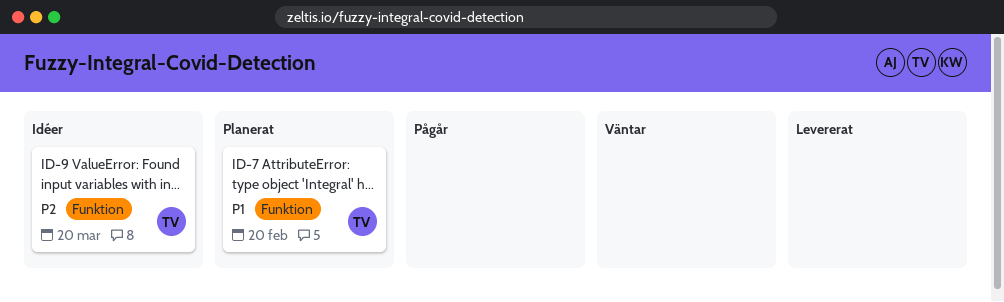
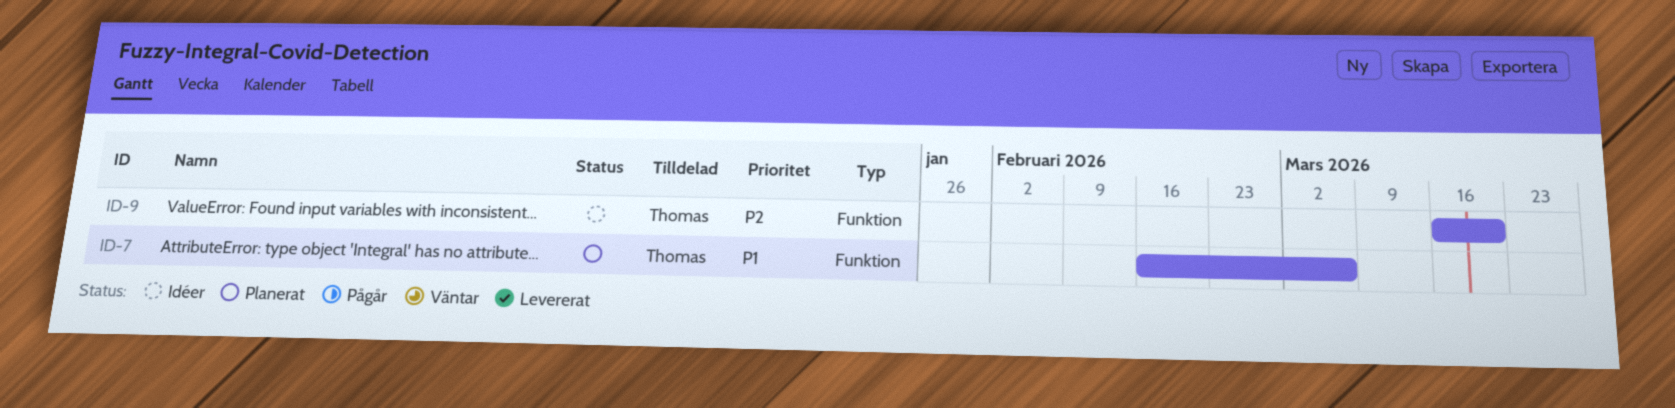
ID-7, due: Feb 20 -> Mar 6

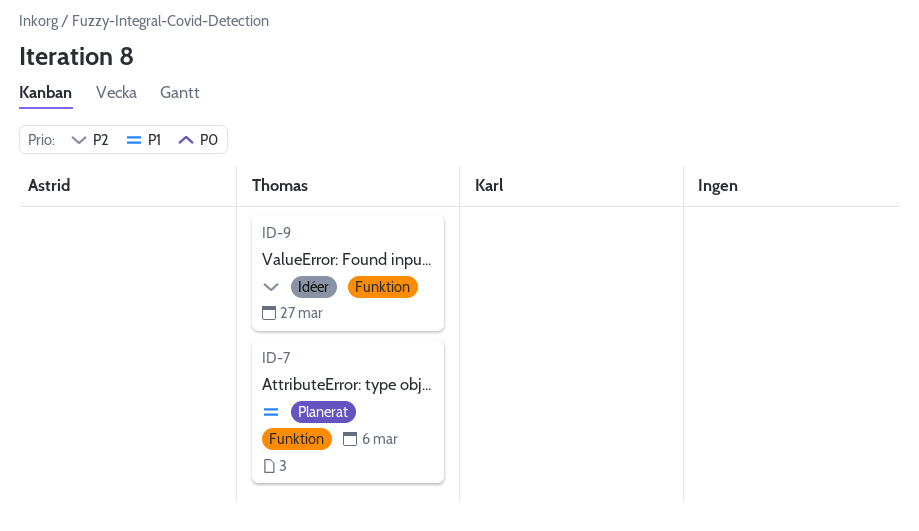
ID-9, due: Mar 20 -> Mar 27

